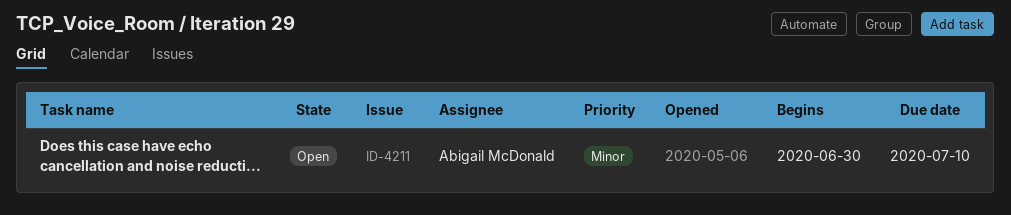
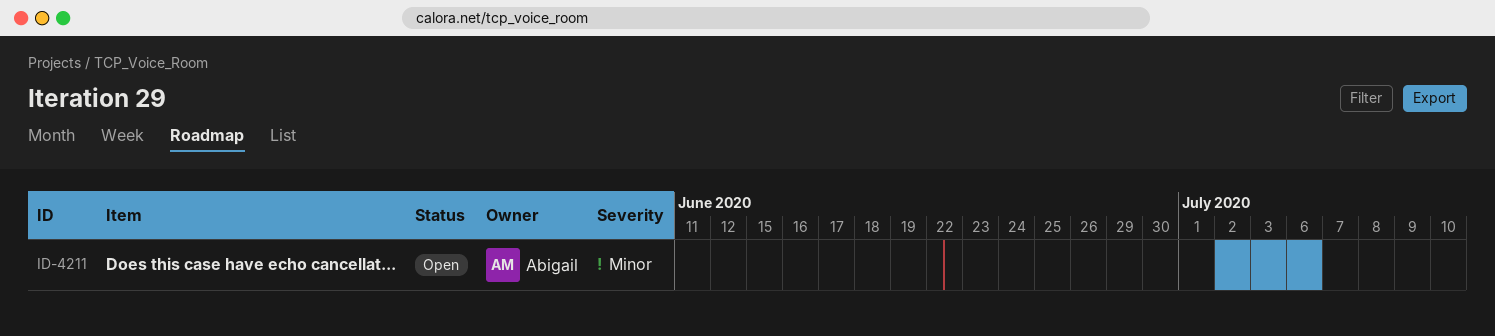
ID-4211, start: Jun 30 -> Jul 2
ID-4211, due: Jul 10 -> Jul 6

